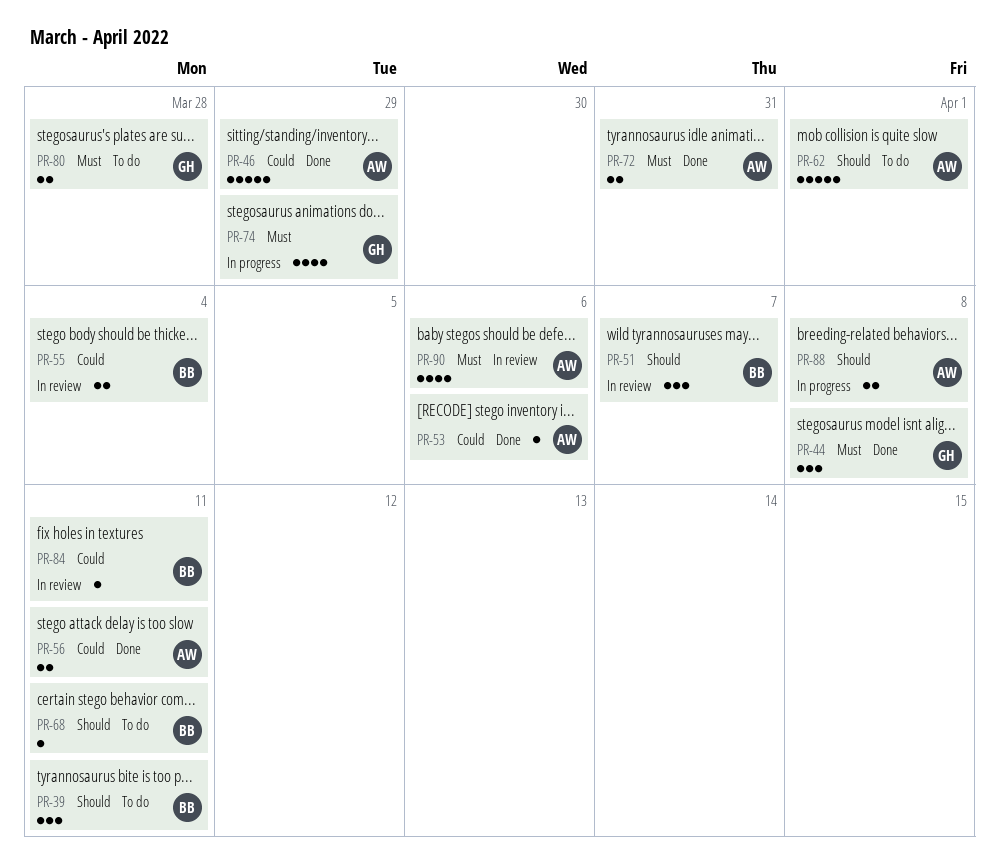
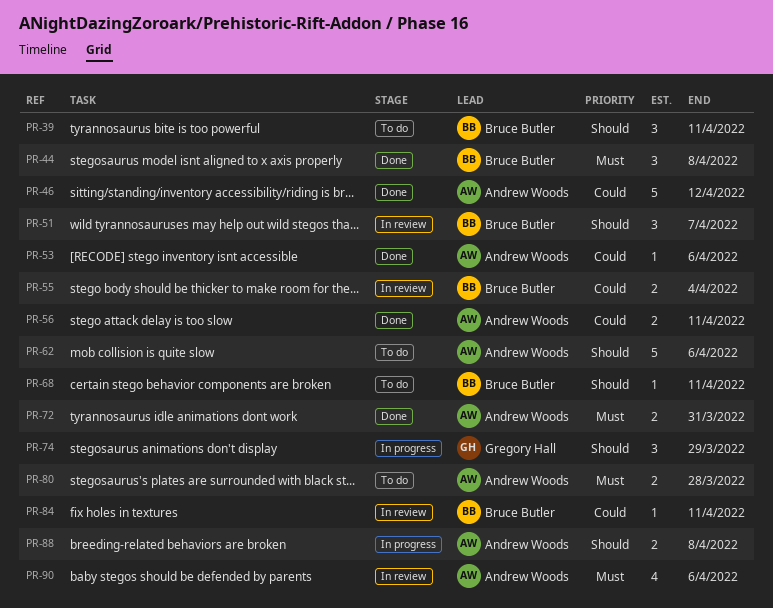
PR-44, owner: Gregory Hall -> Bruce Butler
PR-46, due: Mar 29 -> Apr 12
PR-62, due: Apr 1 -> Apr 6
PR-74, priority: Must -> Should
PR-74, estimate: 4 -> 3
PR-80, owner: Gregory Hall -> Andrew Woods

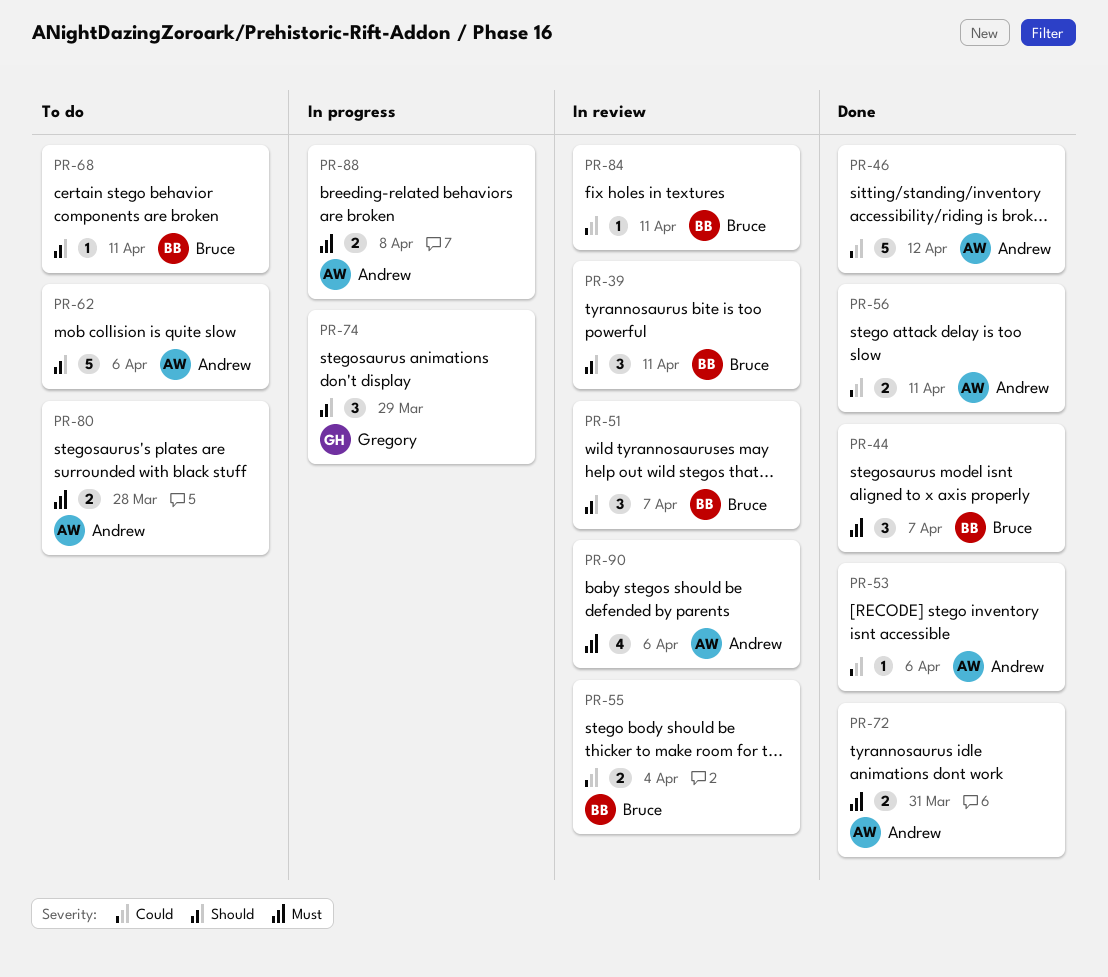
PR-39, status: To do -> In review
PR-44, due: Apr 8 -> Apr 7
PR-88, priority: Should -> Must

